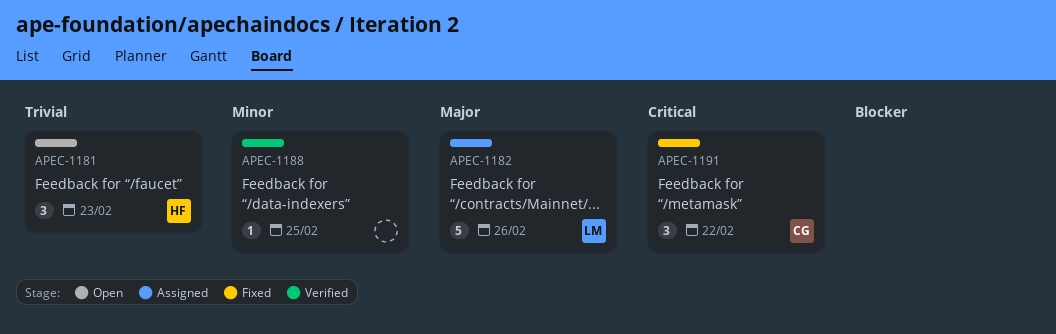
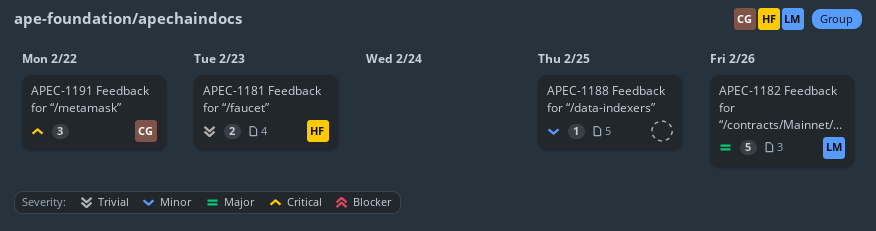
APEC-1181, estimate: 3 -> 2

